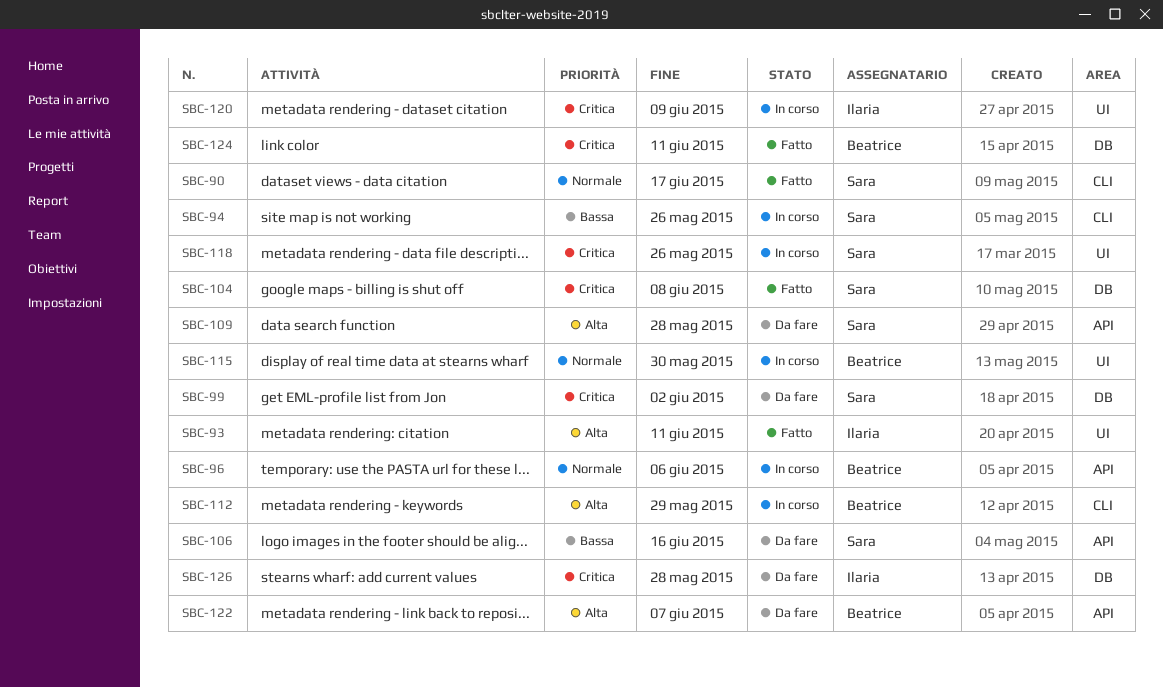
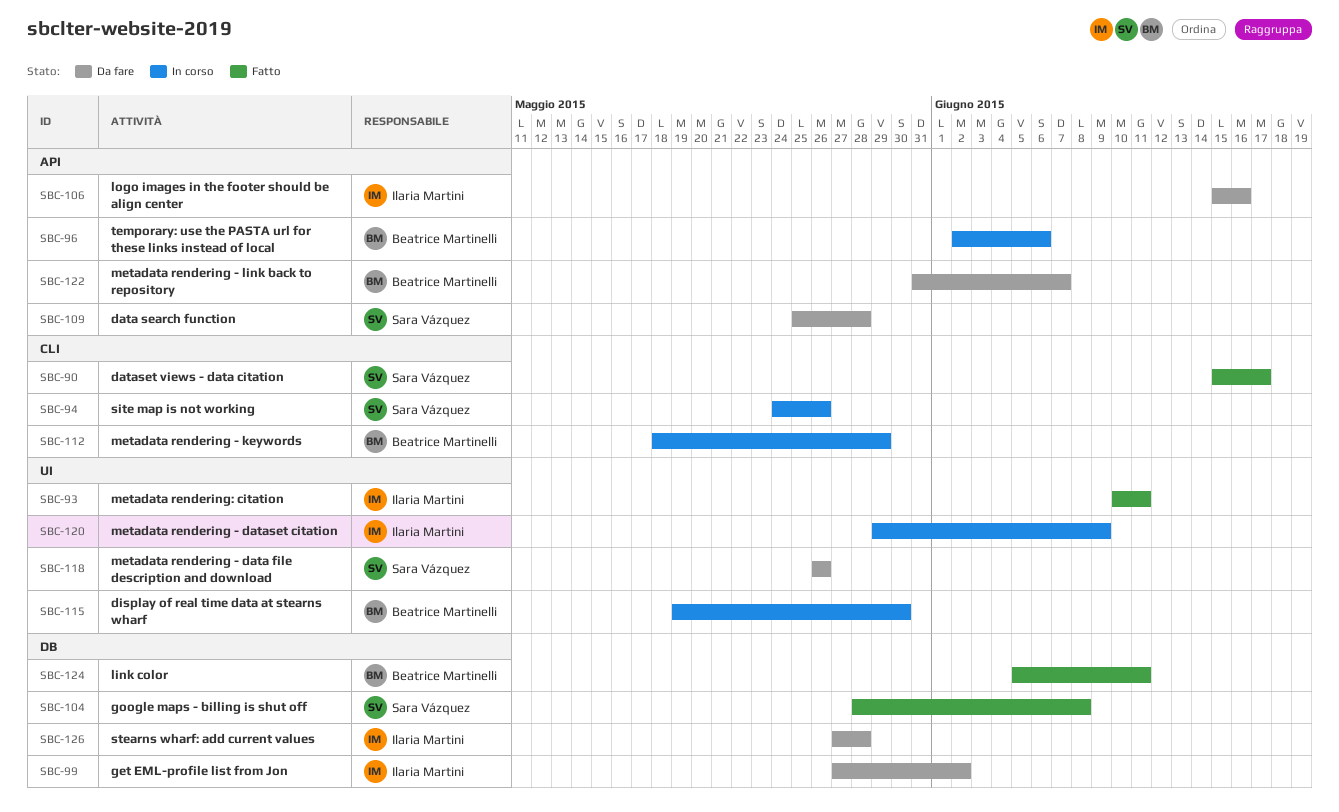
SBC-99, owner: Sara Vázquez -> Ilaria Martini
SBC-106, owner: Sara Vázquez -> Ilaria Martini
SBC-118, status: In corso -> Da fare

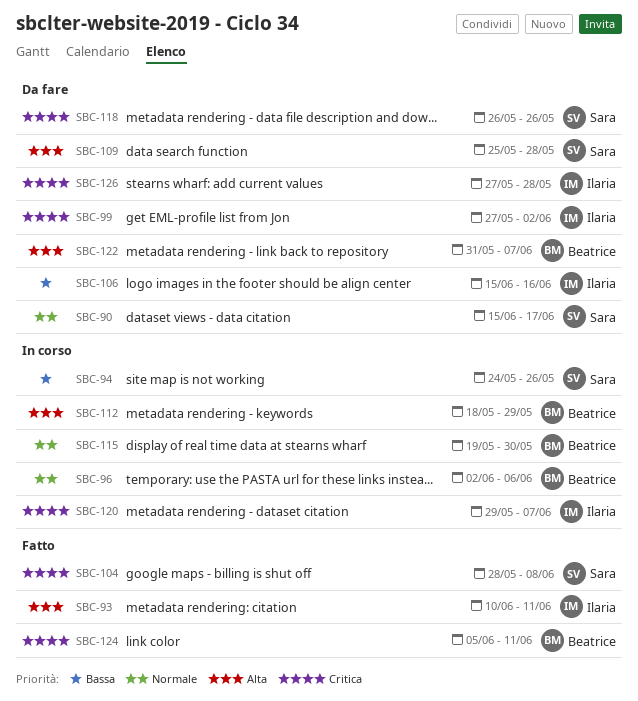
SBC-90, status: Fatto -> Da fare
SBC-120, due: Jun 9 -> Jun 7

